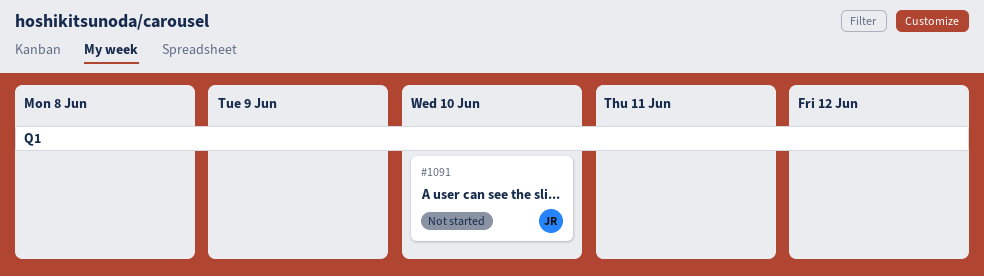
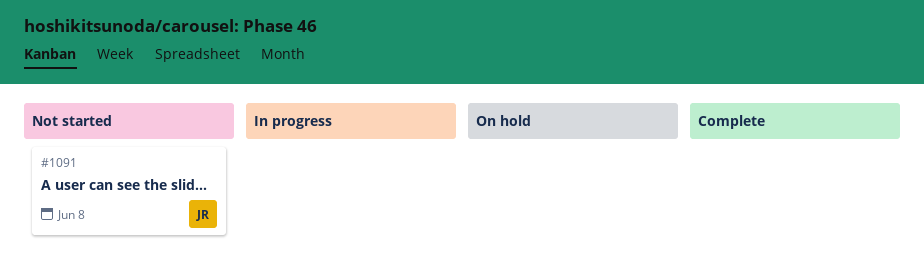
#1091, due: Jun 10 -> Jun 8

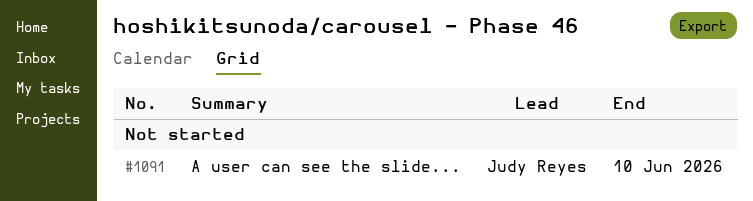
#1091, due: Jun 8 -> Jun 10

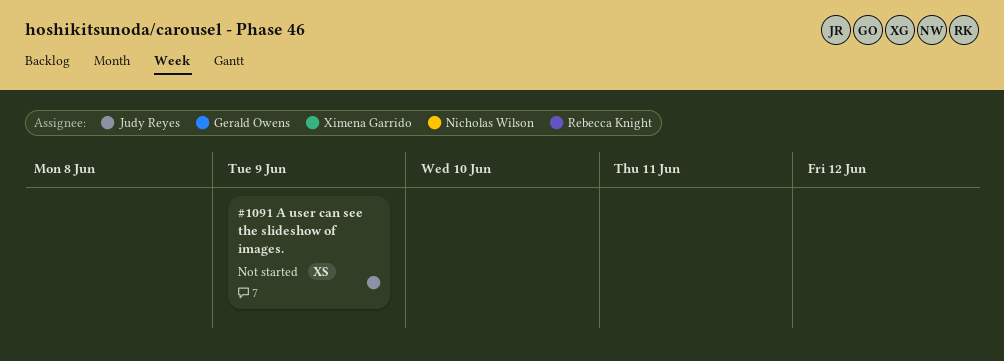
#1091, due: Jun 10 -> Jun 9

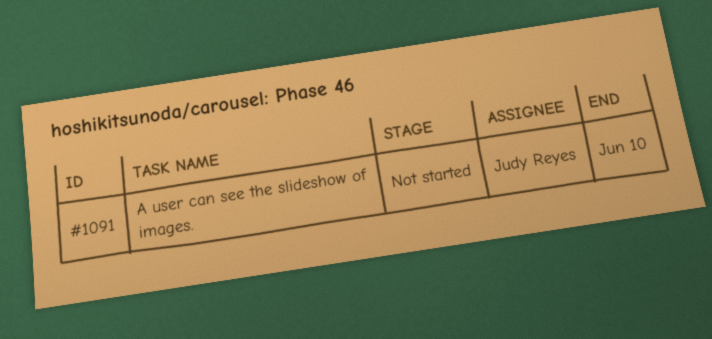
#1091, due: Jun 9 -> Jun 10

